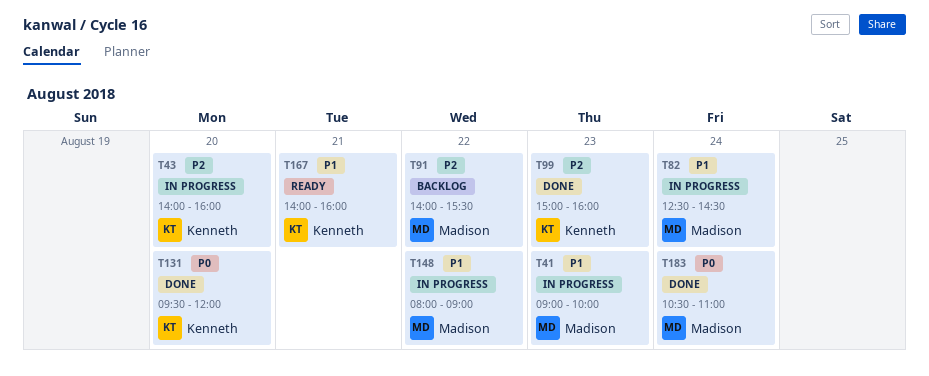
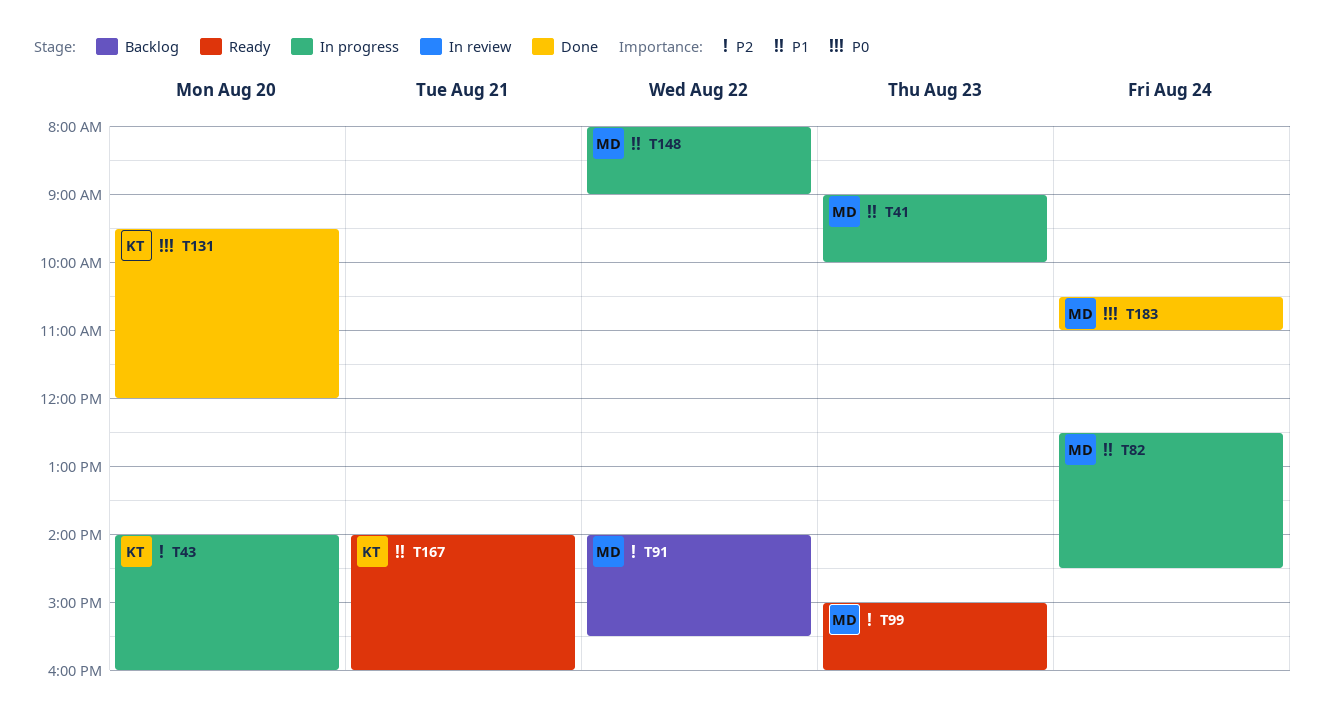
T99, status: Done -> Ready
T99, owner: Kenneth -> Madison

